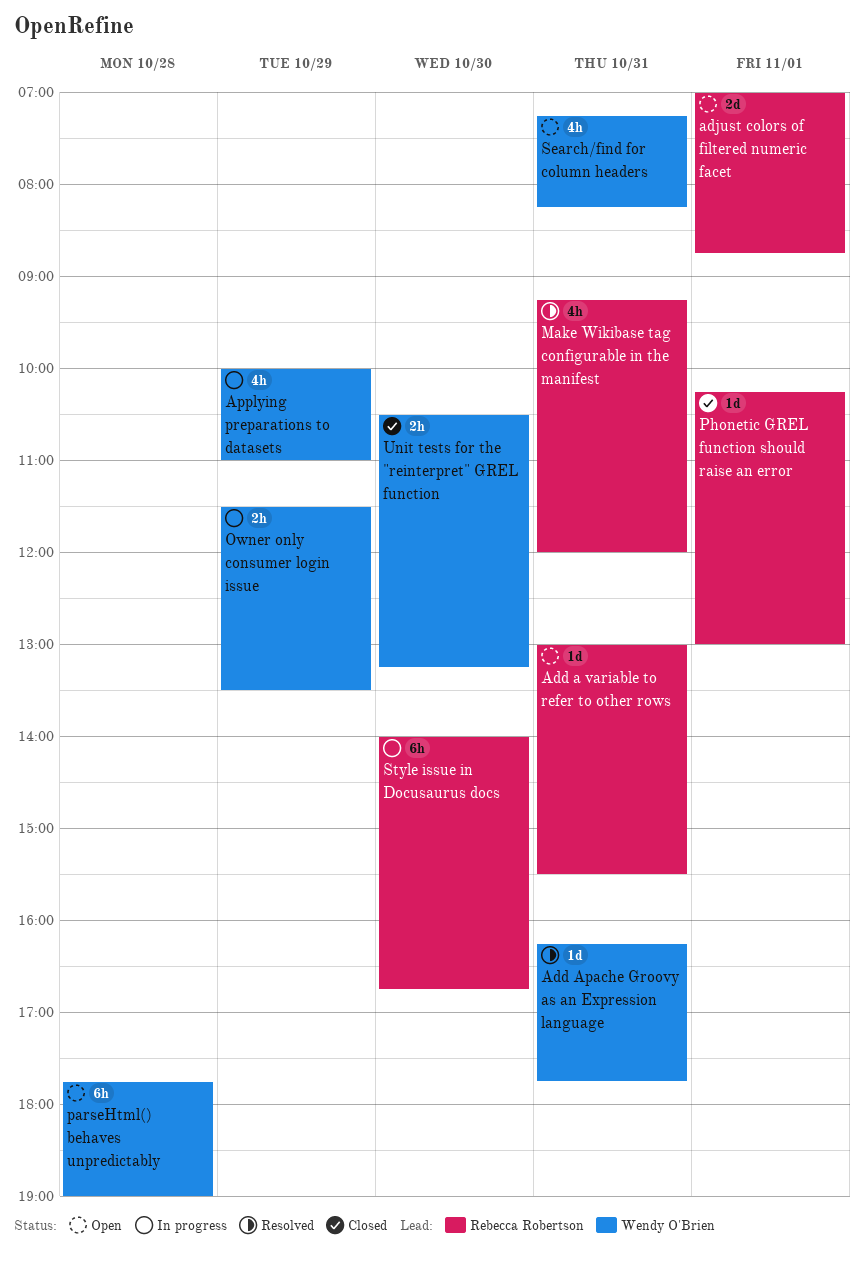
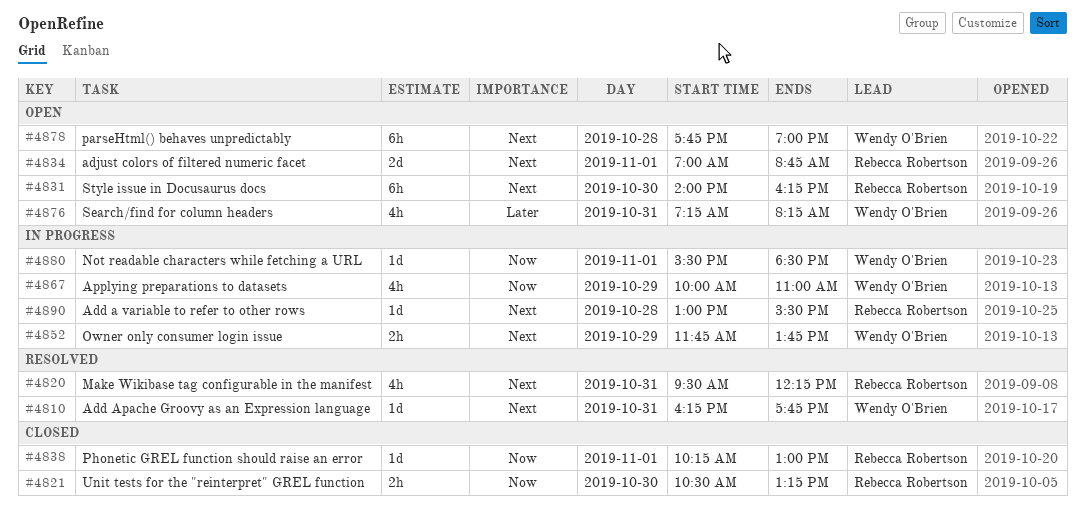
Add a variable to refer to other rows, status: Open -> In progress
Add a variable to refer to other rows, day: Oct 31 -> Oct 28
Make Wikibase tag configurable in the manifest, begins: 09:15 -> 09:30
Make Wikibase tag configurable in the manifest, ends: 12:00 -> 12:15
Not readable characters while fetching a URL: none -> present
Owner only consumer login issue, begins: 11:30 -> 11:45
Owner only consumer login issue, ends: 13:30 -> 13:45
Style issue in Docusaurus docs, status: In progress -> Open
Style issue in Docusaurus docs, ends: 16:45 -> 16:15
Unit tests for the "reinterpret" GREL function, owner: Wendy O'Brien -> Rebecca Robertson

